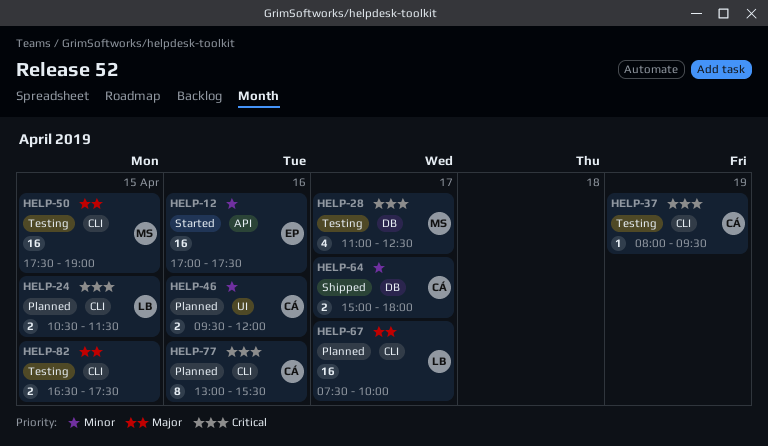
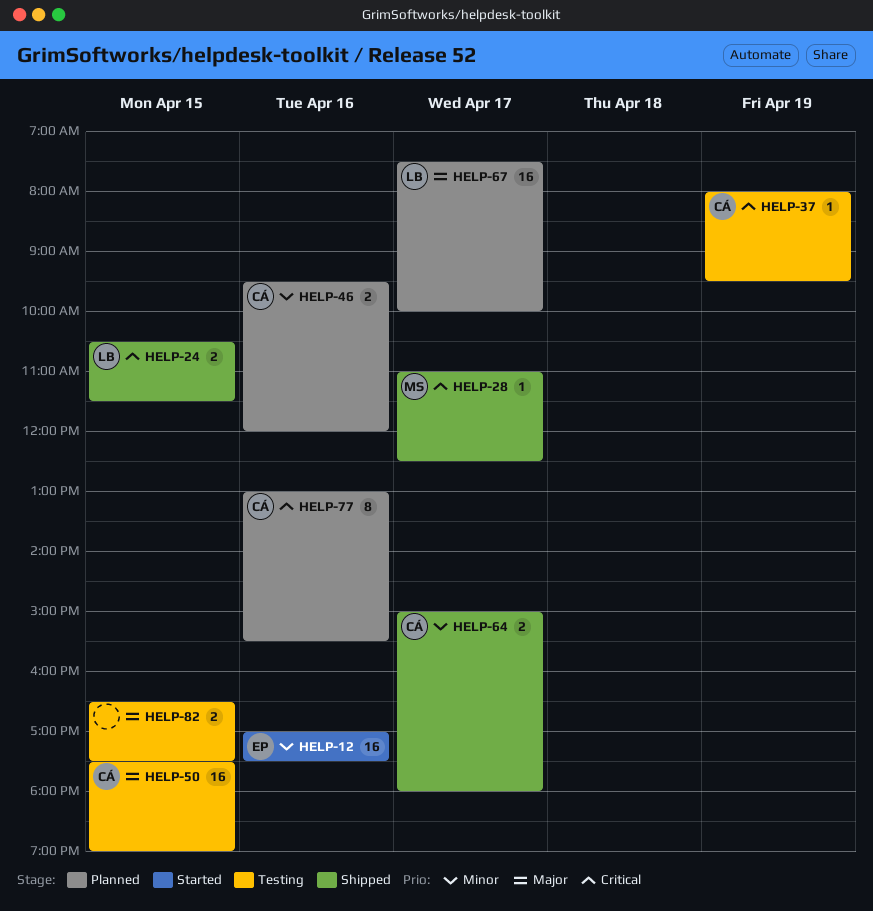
HELP-24, status: Planned -> Shipped
HELP-28, status: Testing -> Shipped
HELP-28, estimate: 4 -> 1
HELP-50, owner: MS -> CÁ

